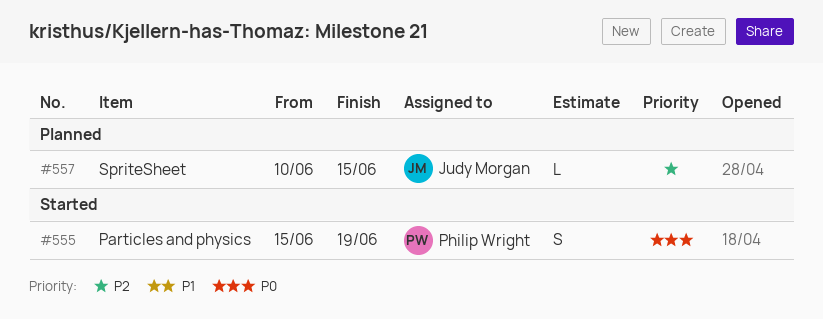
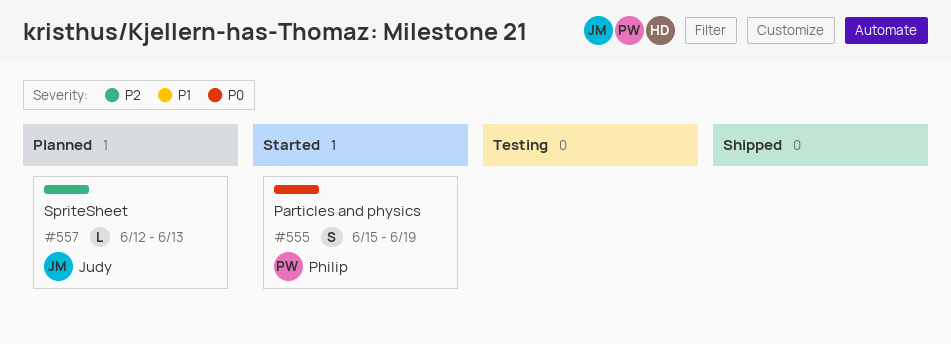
#557, start: Jun 10 -> Jun 12
#557, due: Jun 15 -> Jun 13

